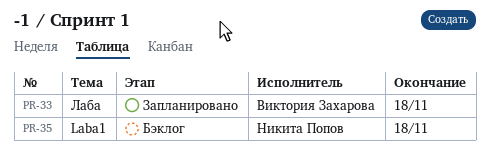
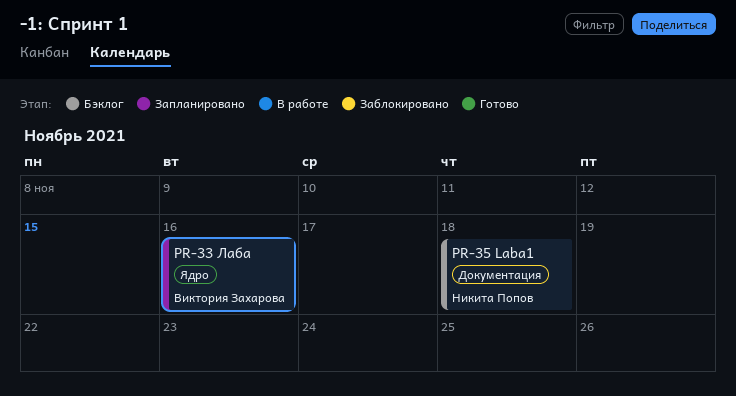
PR-33, due: Nov 18 -> Nov 16

